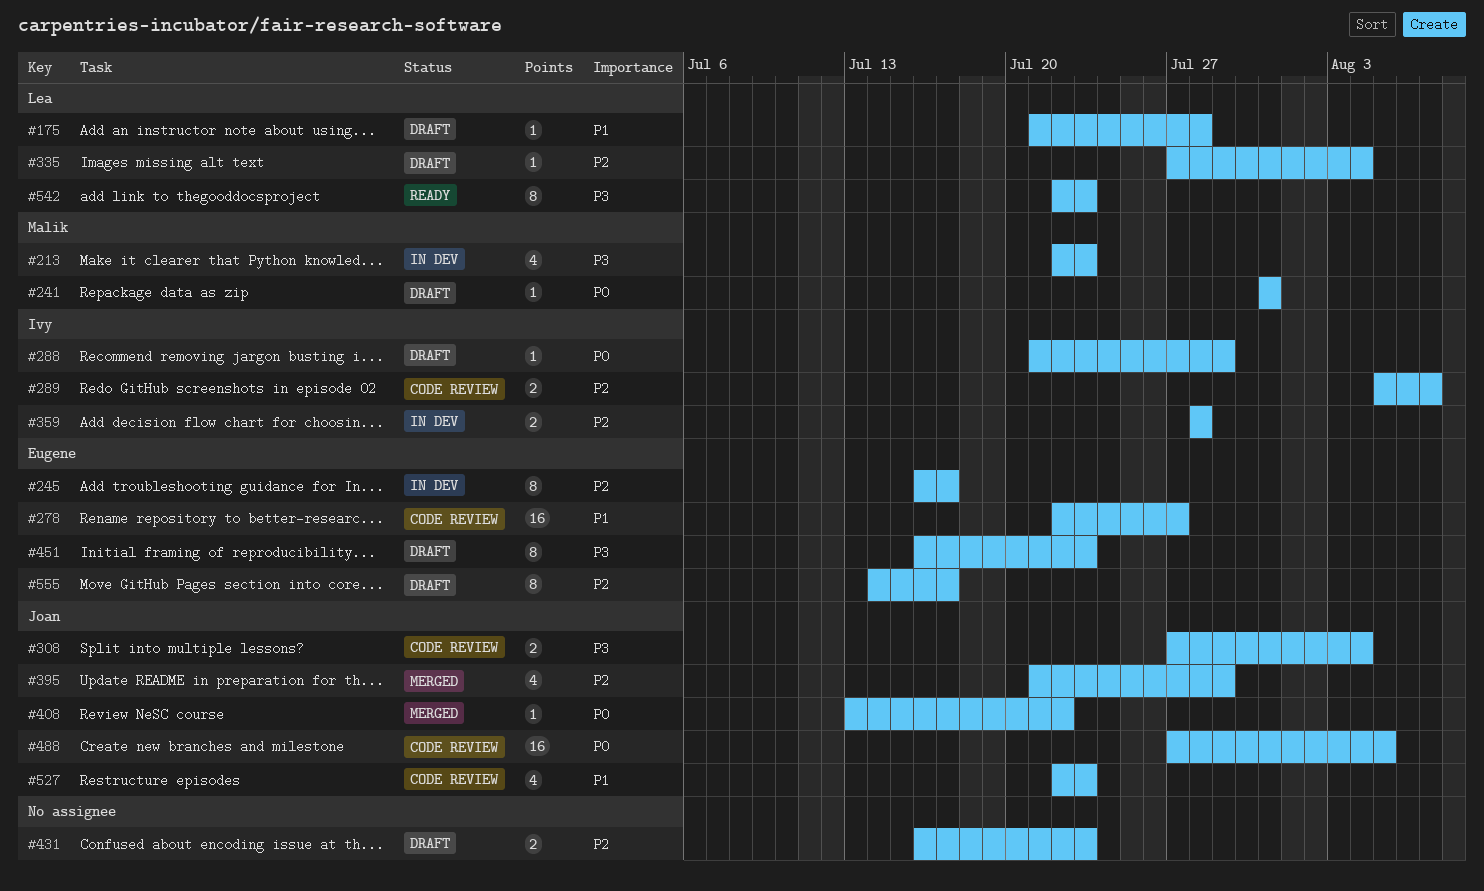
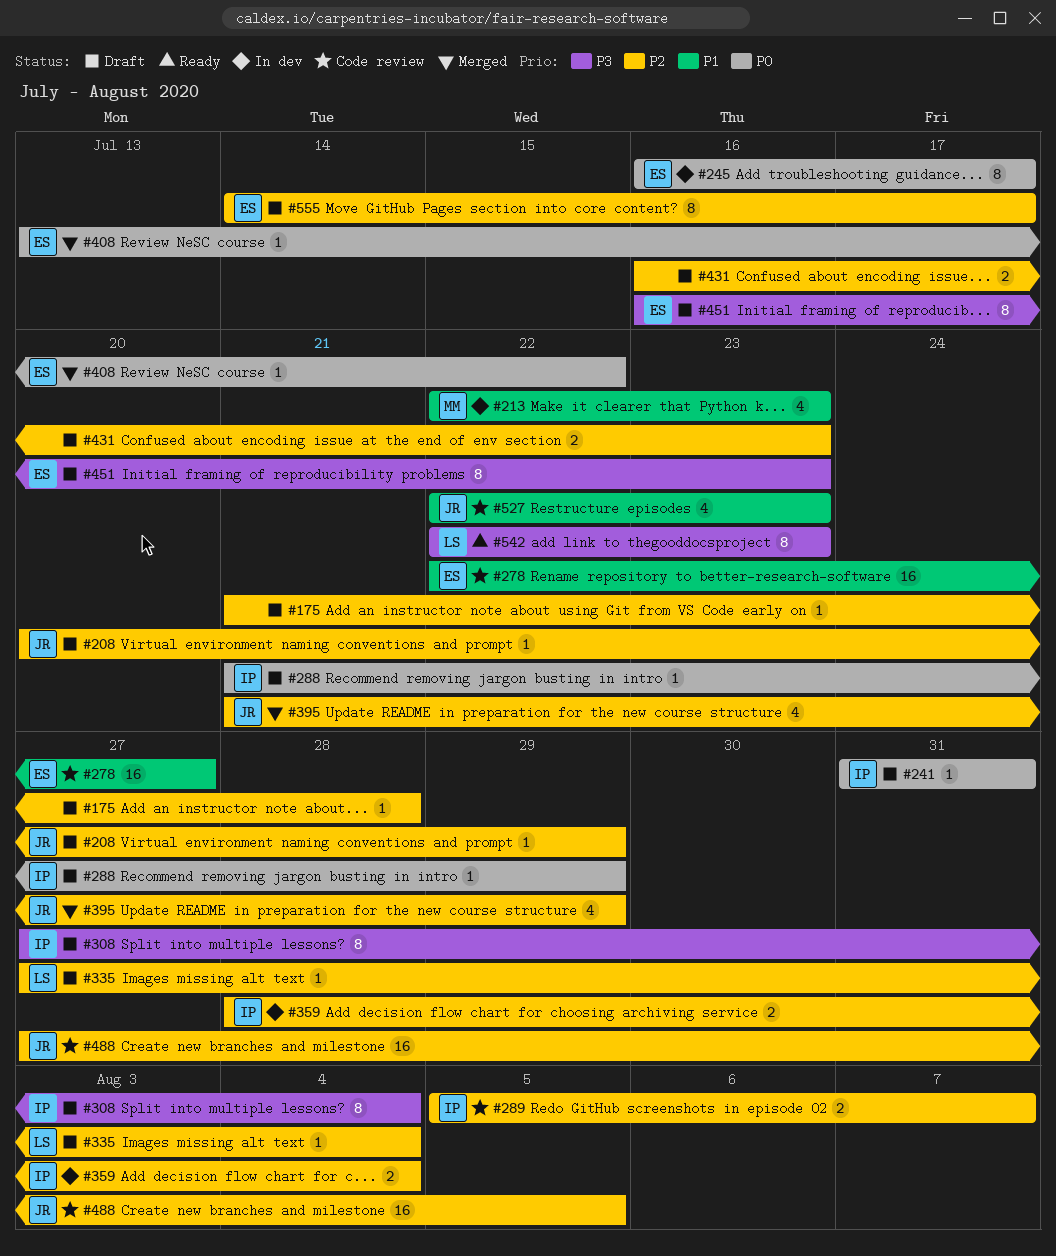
#175, owner: Lea -> none
#175, priority: P1 -> P2
#208: none -> present
#213, priority: P3 -> P1
#241, owner: Malik -> Ivy
#245, priority: P2 -> P0
#308, status: Code review -> Draft
#308, owner: Joan -> Ivy
#308, estimate: 2 -> 8
#359, due: Jul 28 -> Aug 4
#408, owner: Joan -> Eugene
#488, priority: P0 -> P2

